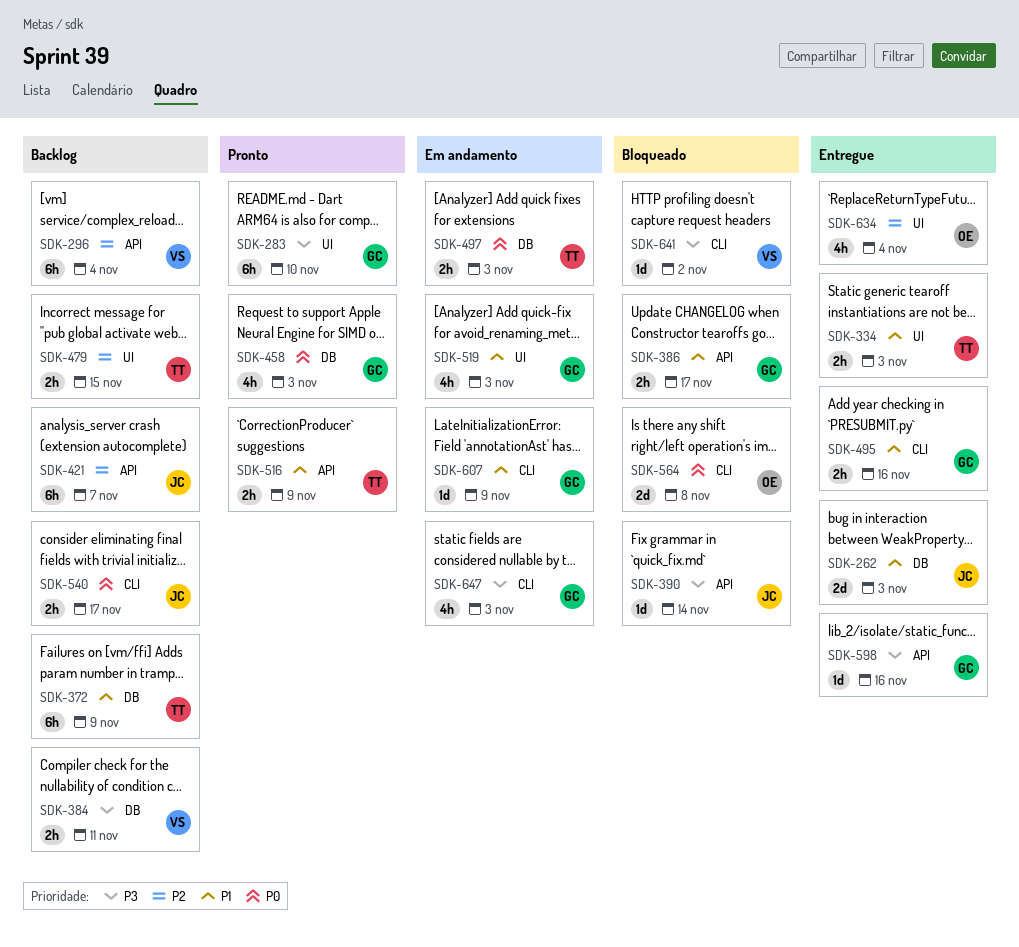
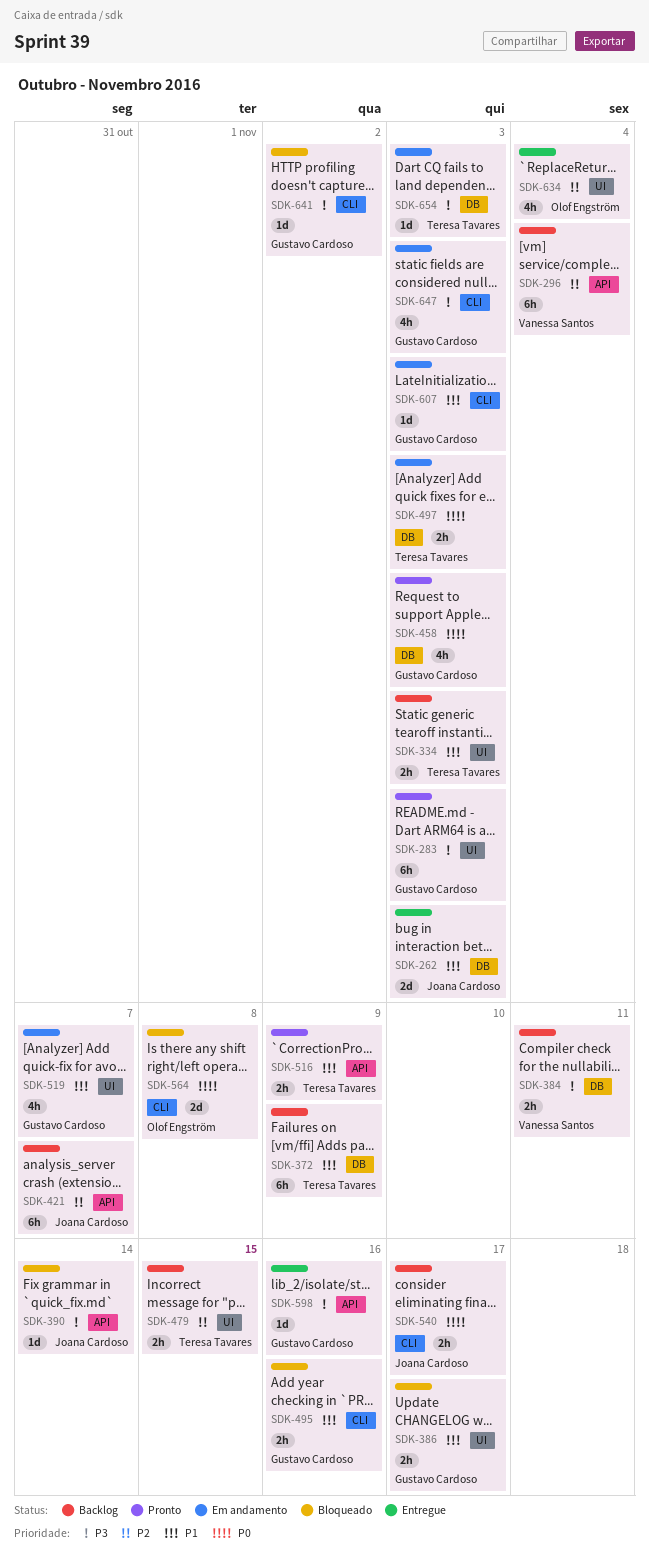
SDK-283, due: Nov 10 -> Nov 3
SDK-334, status: Entregue -> Backlog
SDK-386, label: API -> UI
SDK-495, status: Entregue -> Bloqueado
SDK-519, due: Nov 3 -> Nov 7
SDK-607, due: Nov 9 -> Nov 3
SDK-641, owner: Vanessa Santos -> Gustavo Cardoso
SDK-654: none -> present

